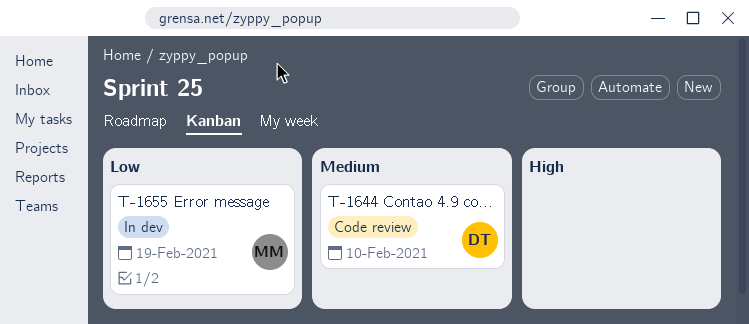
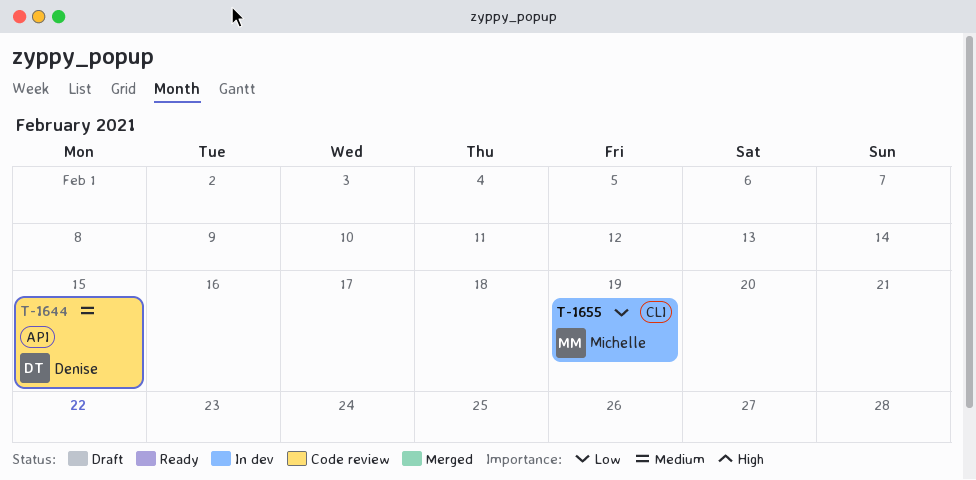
T-1644, due: Feb 10 -> Feb 15

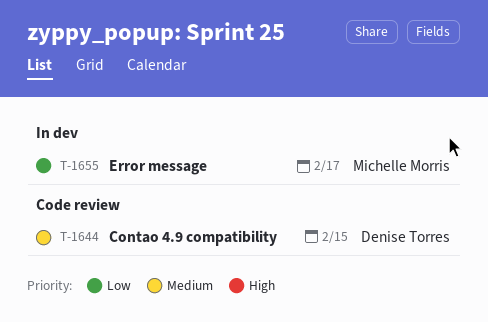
T-1655, due: Feb 19 -> Feb 17

